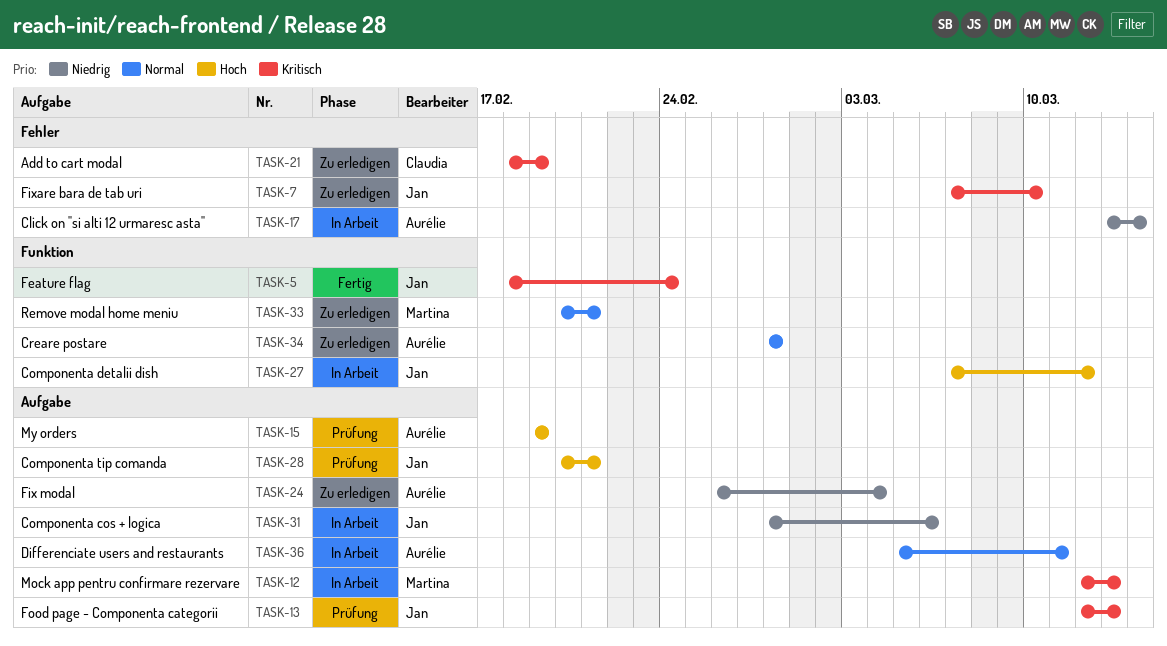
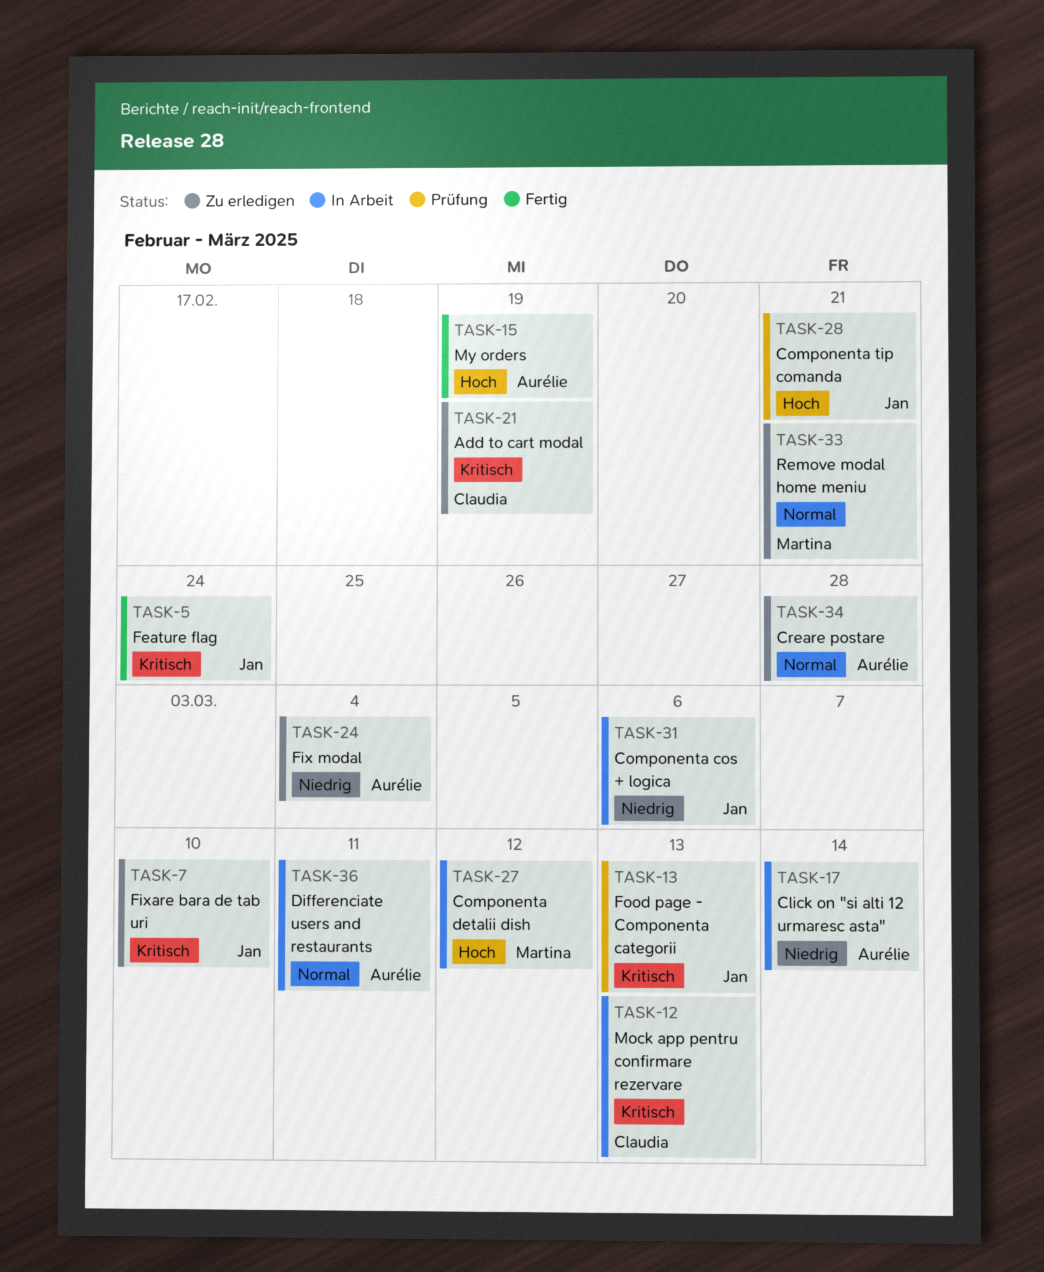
TASK-12, owner: Martina -> Claudia
TASK-15, status: Prüfung -> Fertig
TASK-27, owner: Jan -> Martina

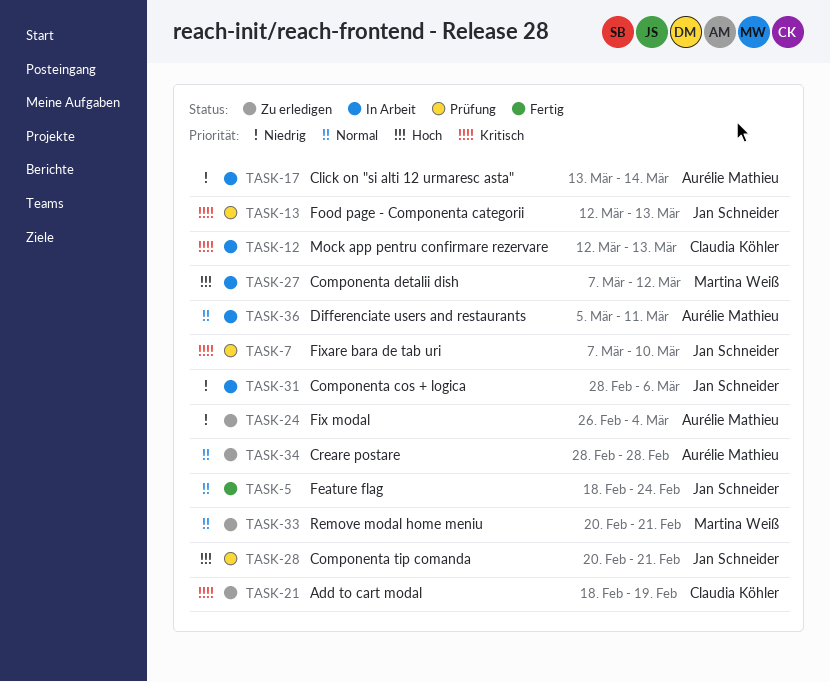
TASK-5, priority: Kritisch -> Normal
TASK-7, status: Zu erledigen -> Prüfung
TASK-15: present -> none

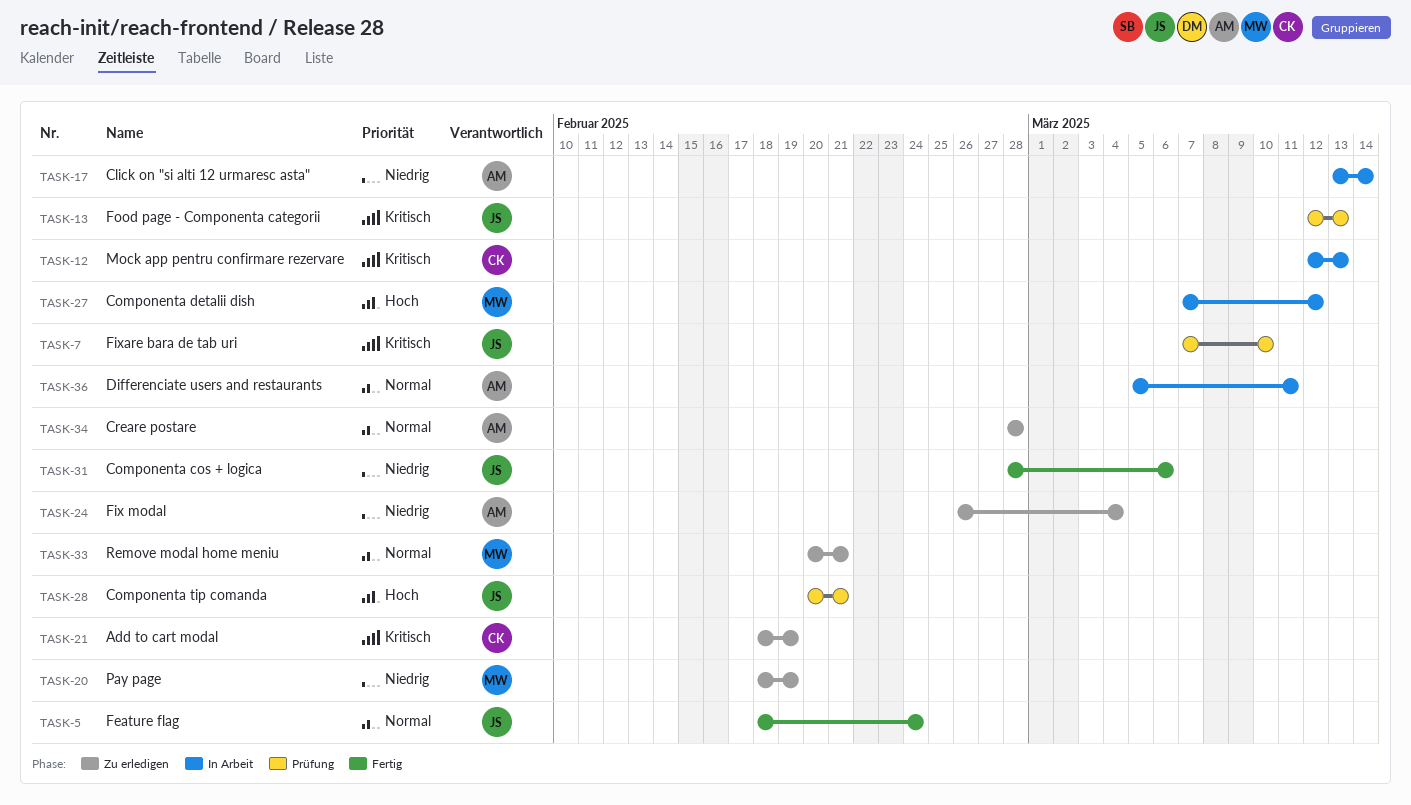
TASK-20: none -> present
TASK-31, status: In Arbeit -> Fertig

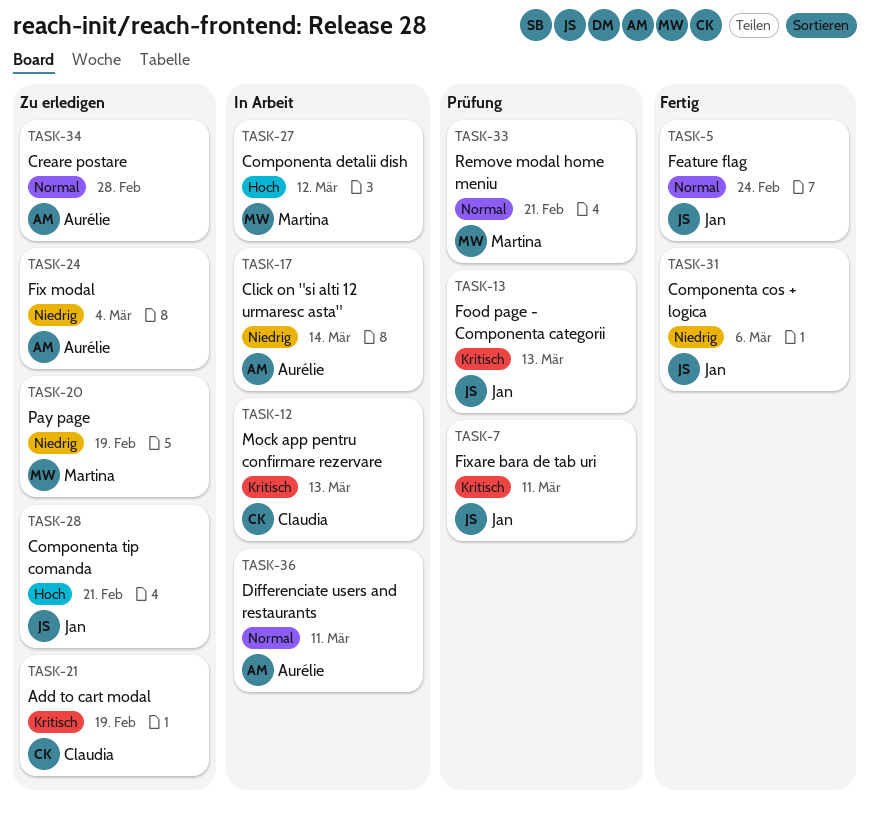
TASK-7, due: Mar 10 -> Mar 11
TASK-28, status: Prüfung -> Zu erledigen
TASK-33, status: Zu erledigen -> Prüfung

